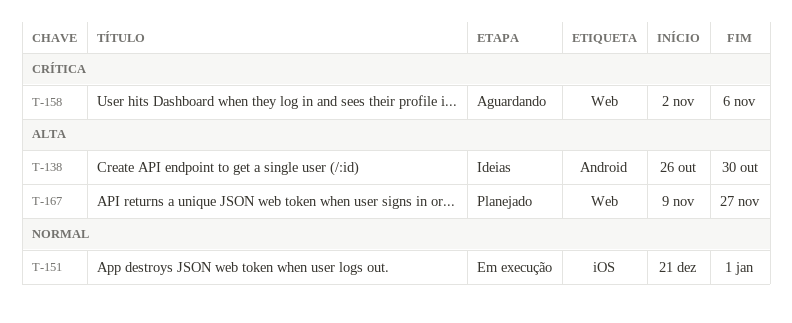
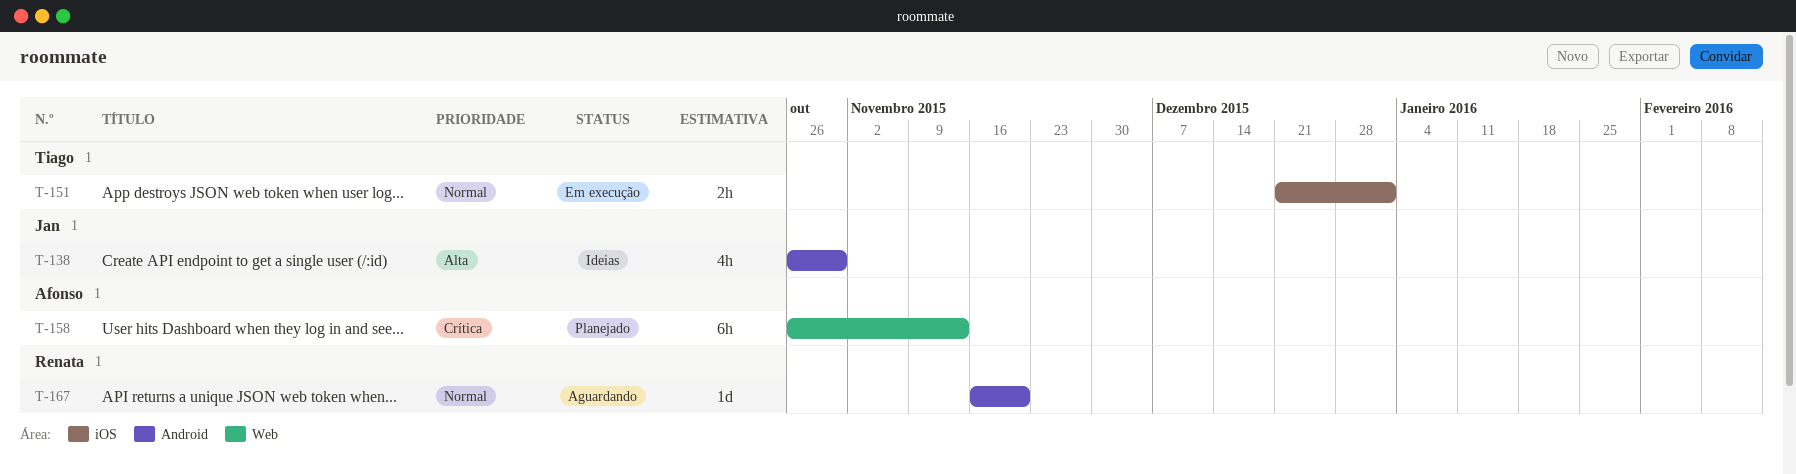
T-158, status: Aguardando -> Planejado
T-158, start: Nov 2 -> Oct 26
T-158, due: Nov 6 -> Nov 13
T-167, status: Planejado -> Aguardando
T-167, priority: Alta -> Normal
T-167, label: Web -> Android
T-167, start: Nov 9 -> Nov 16
T-167, due: Nov 27 -> Nov 20

